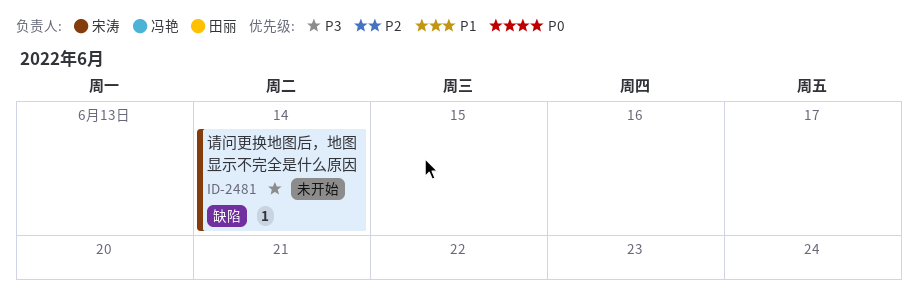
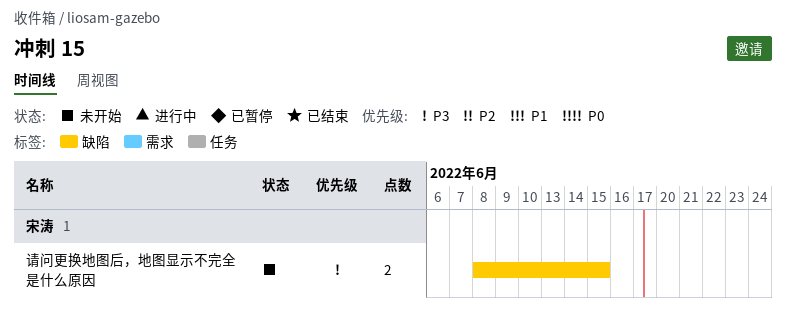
请问更换地图后，地图显示不完全是什么原因, estimate: 1 -> 2
请问更换地图后，地图显示不完全是什么原因, due: Jun 14 -> Jun 15

